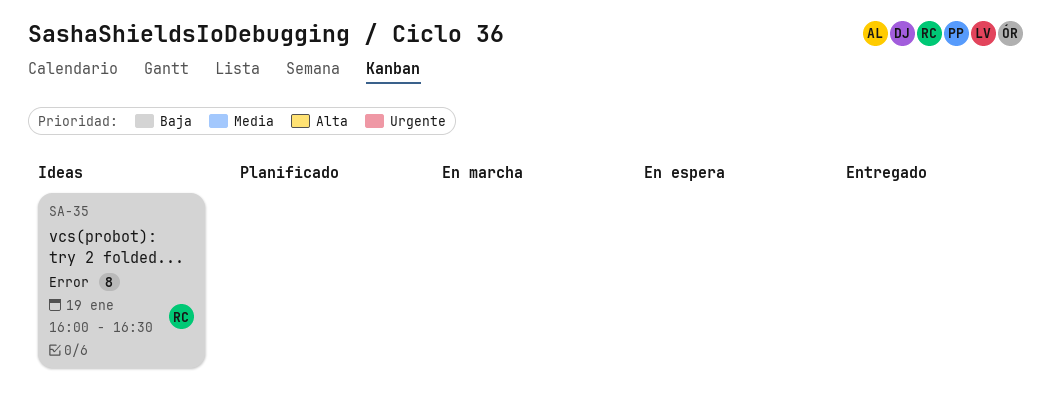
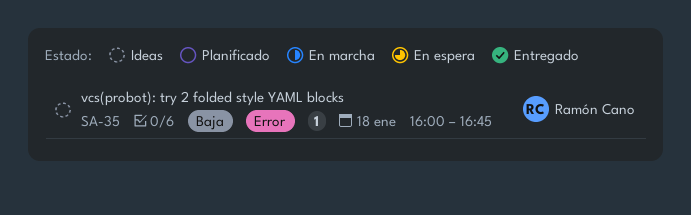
SA-35, estimate: 8 -> 1
SA-35, day: Jan 19 -> Jan 18
SA-35, ends: 16:30 -> 16:45

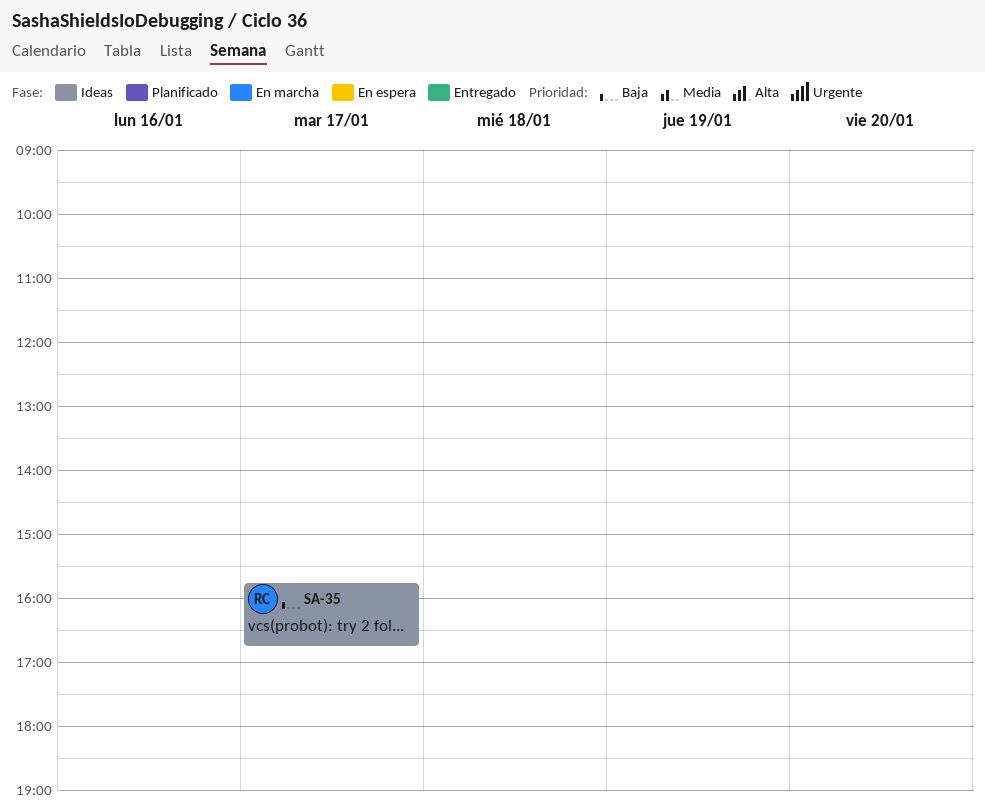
SA-35, day: Jan 18 -> Jan 17
SA-35, begins: 16:00 -> 15:45

